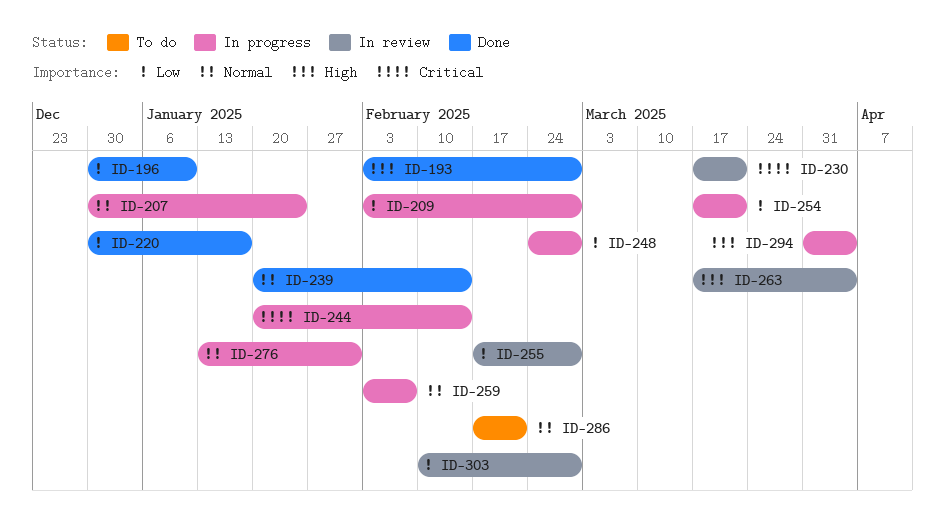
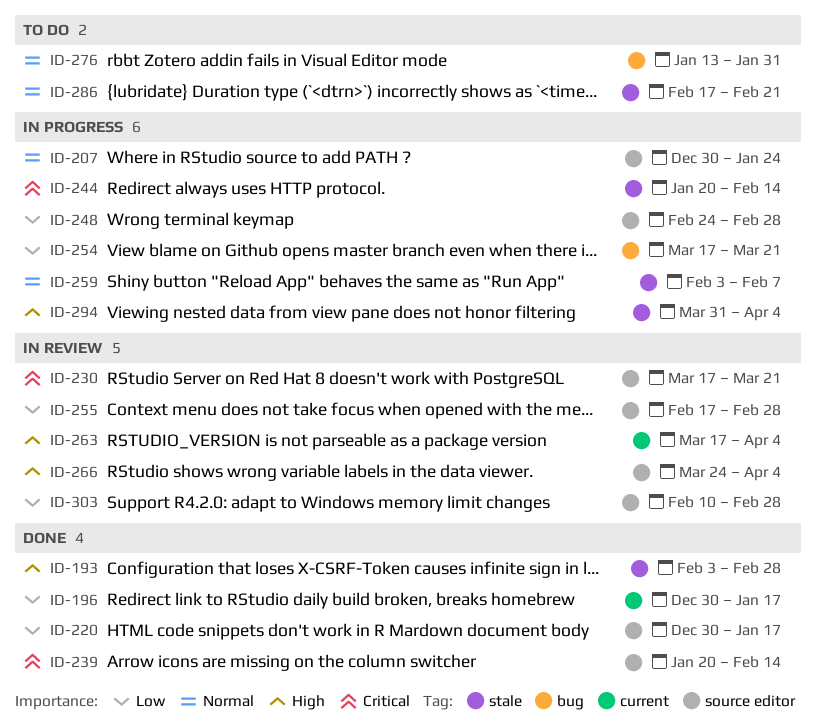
ID-196, due: Jan 10 -> Jan 17
ID-209: present -> none
ID-239, priority: Normal -> Critical
ID-266: none -> present
ID-276, status: In progress -> To do

